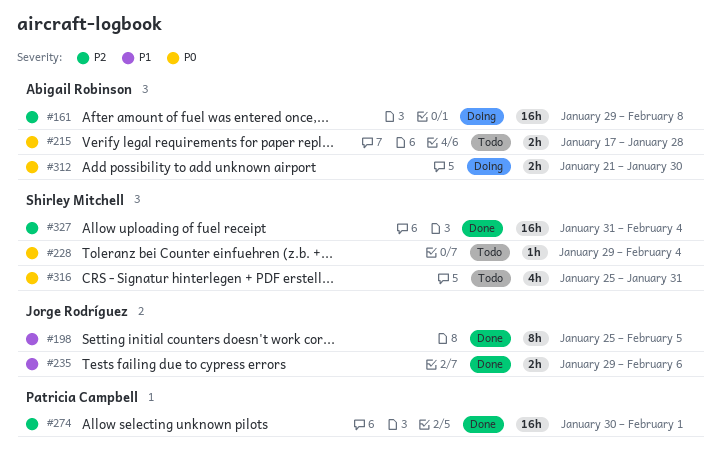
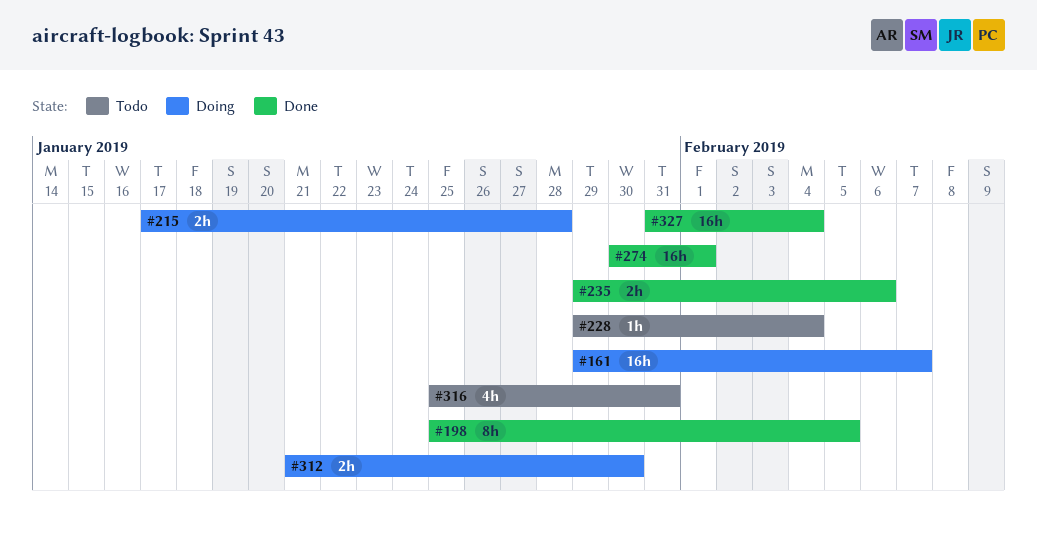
#161, due: Feb 8 -> Feb 7
#215, status: Todo -> Doing

